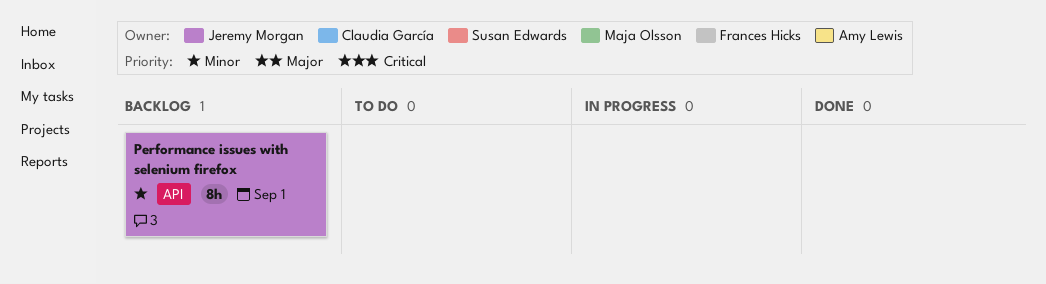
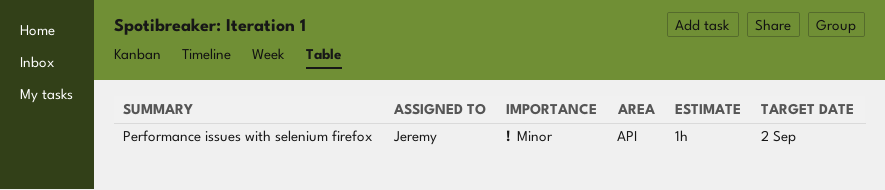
Performance issues with selenium firefox, estimate: 8h -> 1h
Performance issues with selenium firefox, due: Sep 1 -> Sep 2

